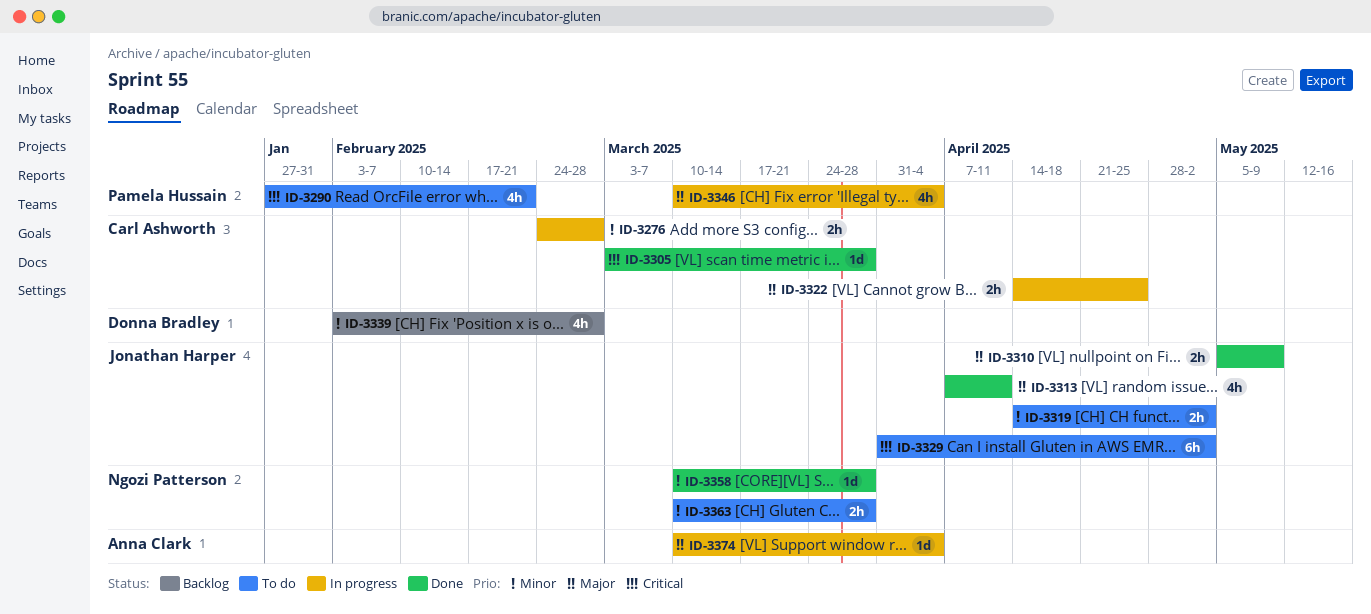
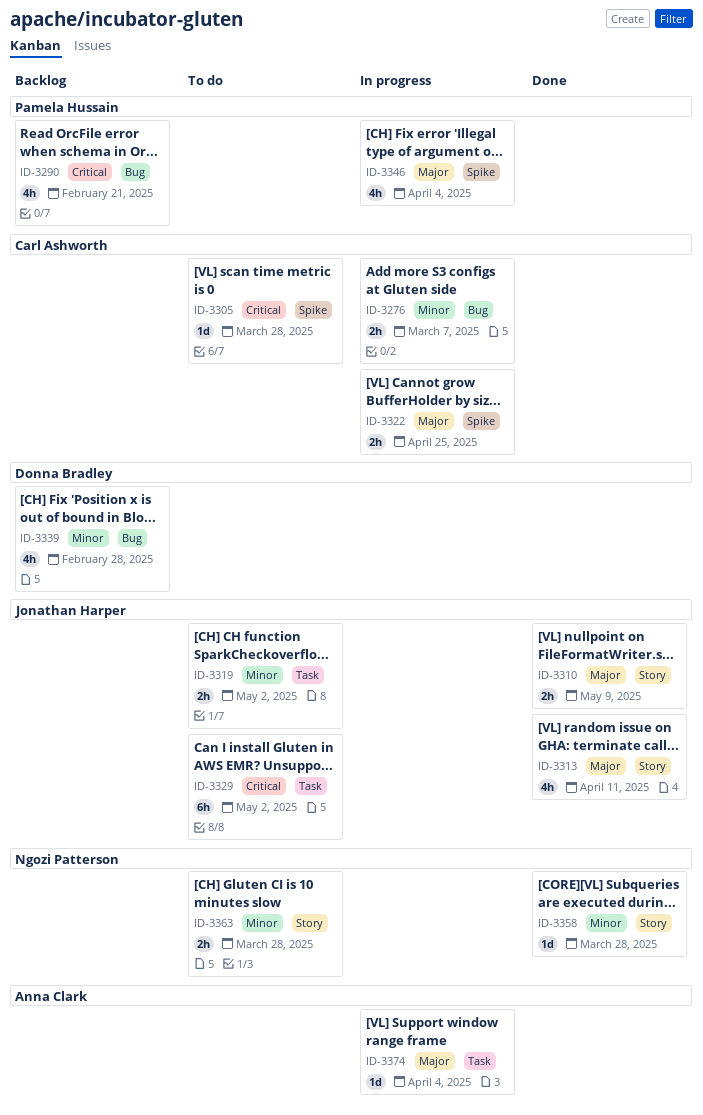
ID-3276, due: Feb 28 -> Mar 7
ID-3290, status: To do -> Backlog
ID-3305, status: Done -> To do

